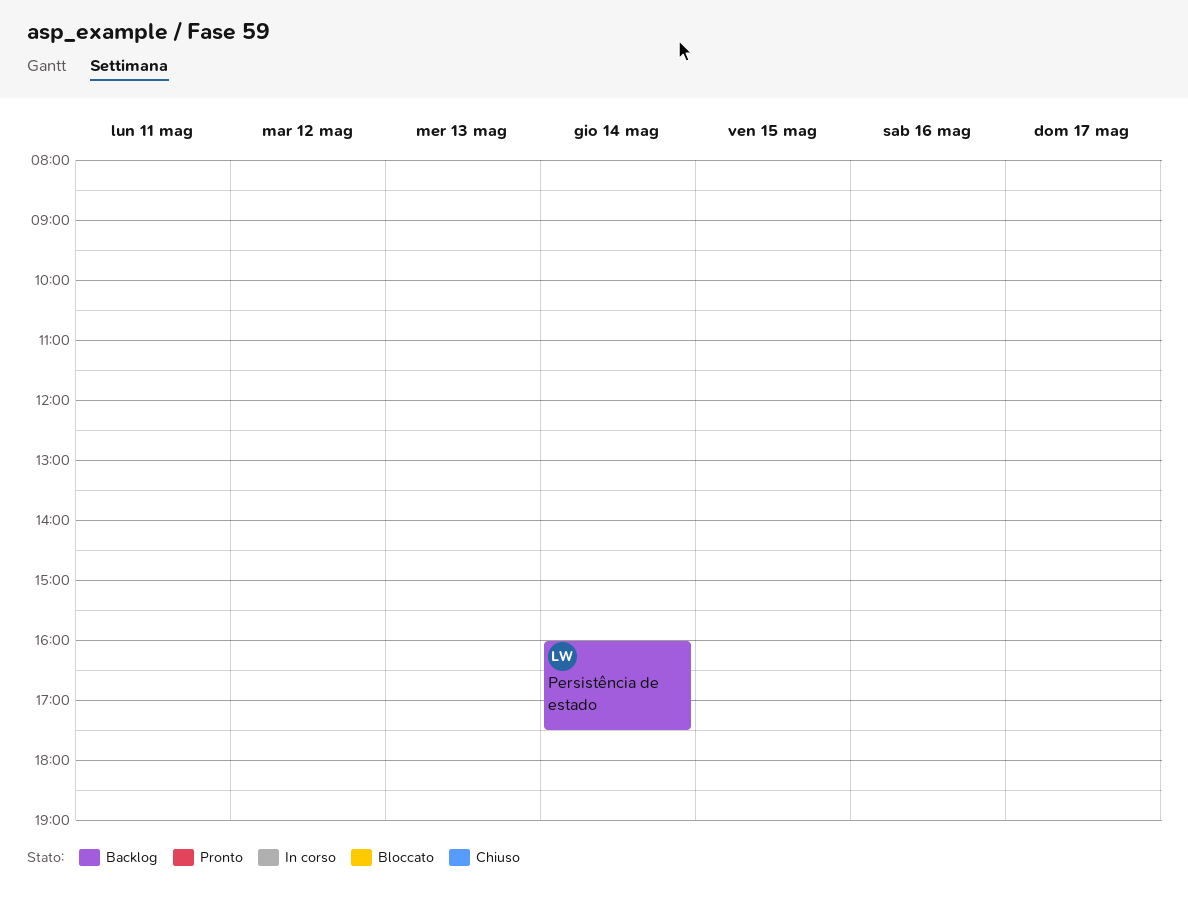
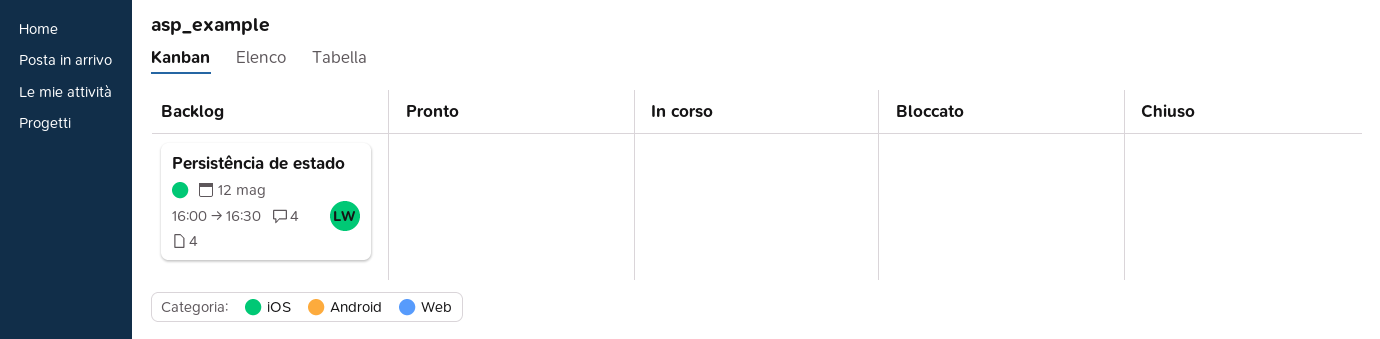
Persistência de estado, day: May 14 -> May 12
Persistência de estado, ends: 17:30 -> 16:30

